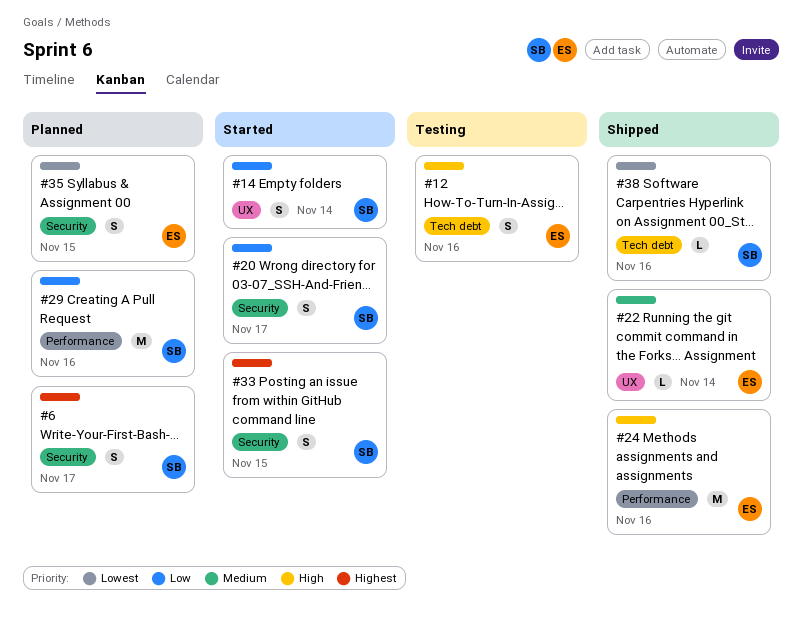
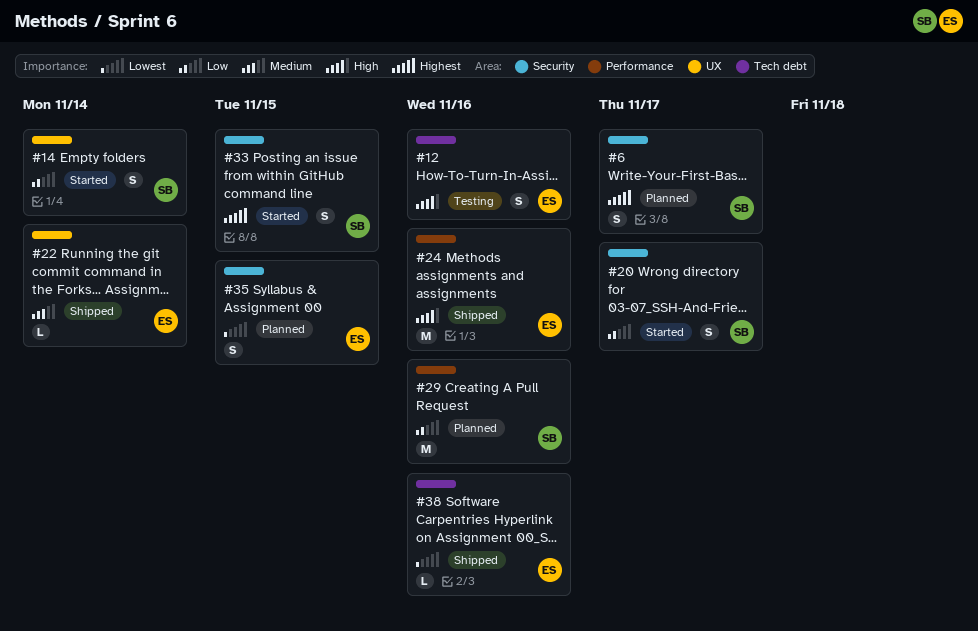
#38, owner: SB -> ES

